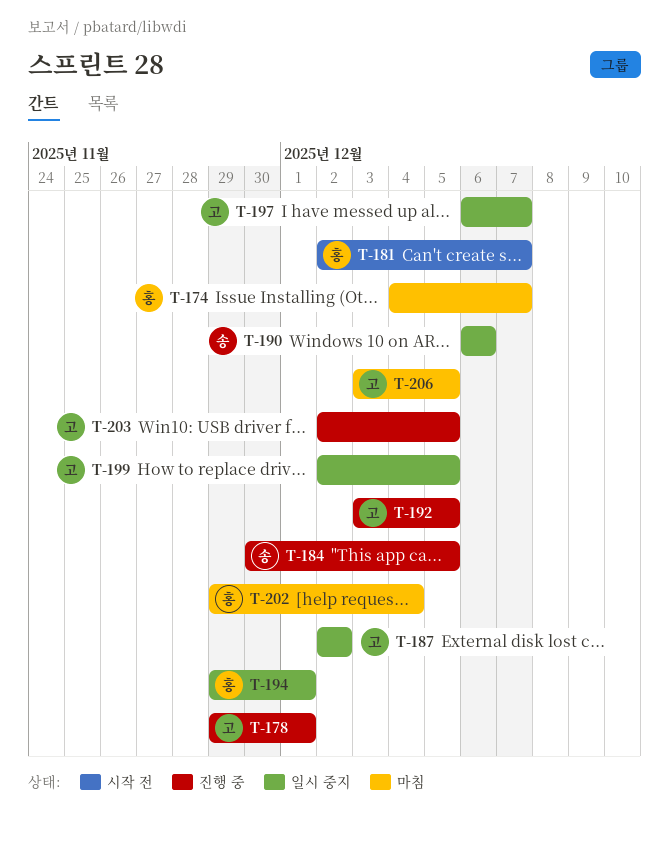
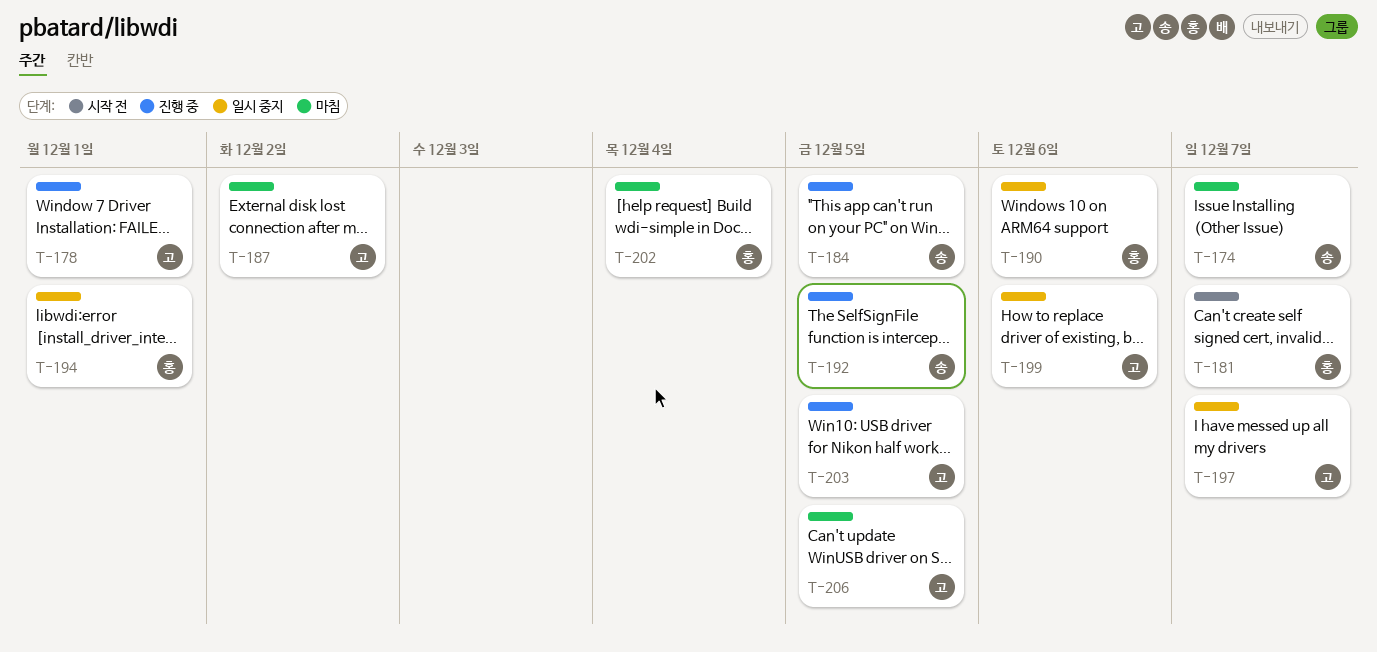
T-174, owner: 홍 -> 송
T-187, status: 일시 중지 -> 마침
T-190, owner: 송 -> 홍
T-192, owner: 고 -> 송
T-199, due: Dec 5 -> Dec 6

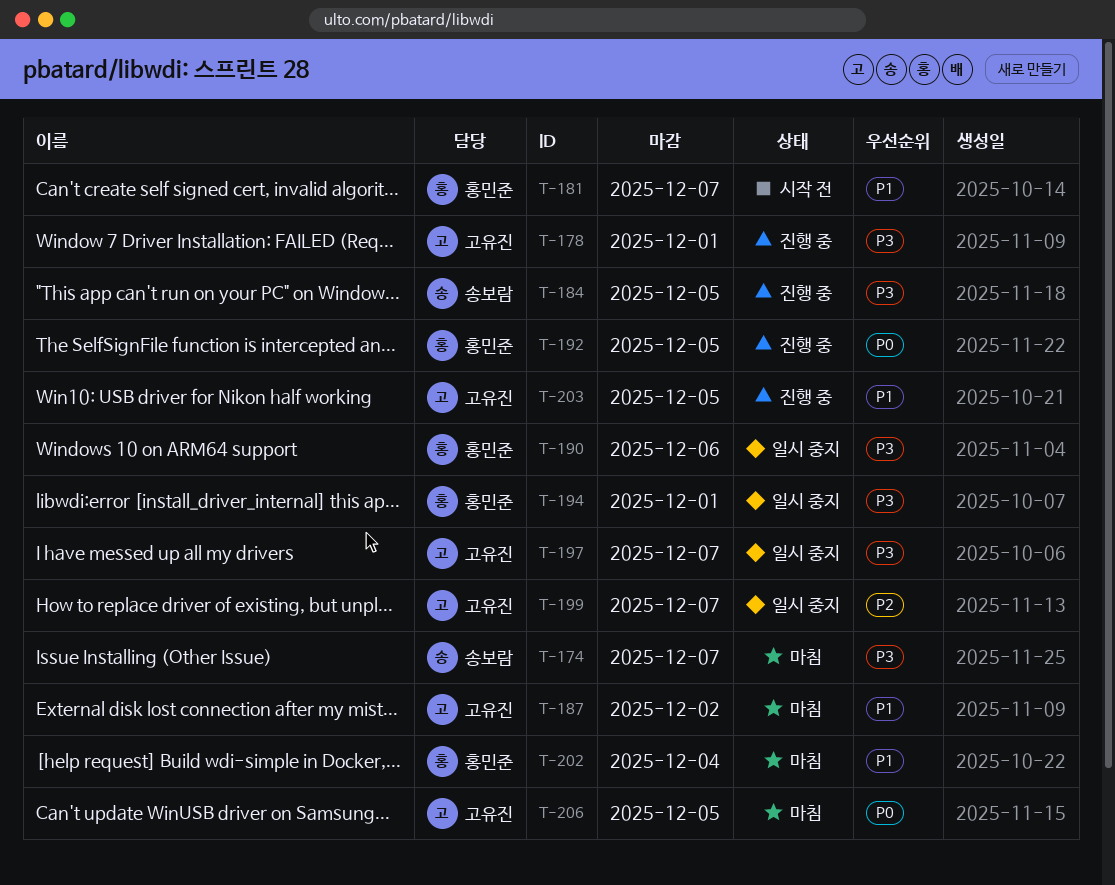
T-192, owner: 송보람 -> 홍민준
T-199, due: Dec 6 -> Dec 7

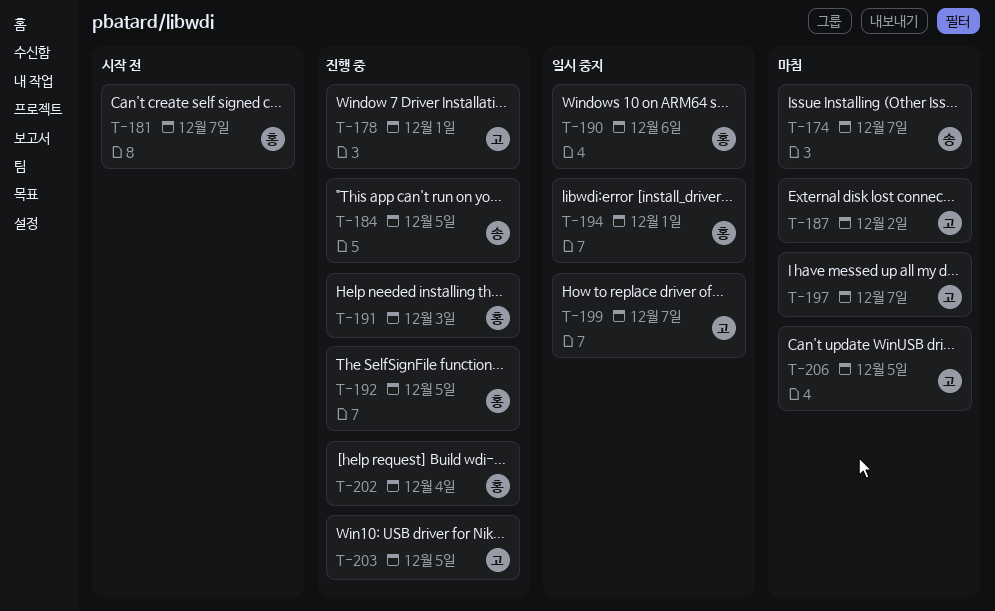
T-191: none -> present
T-197, status: 일시 중지 -> 마침
T-202, status: 마침 -> 진행 중

